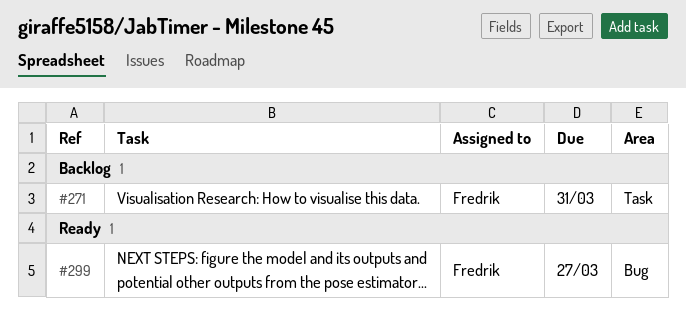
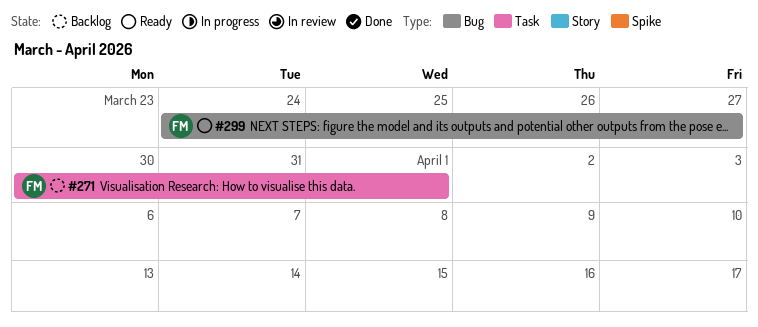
#271, due: Mar 31 -> Apr 1

